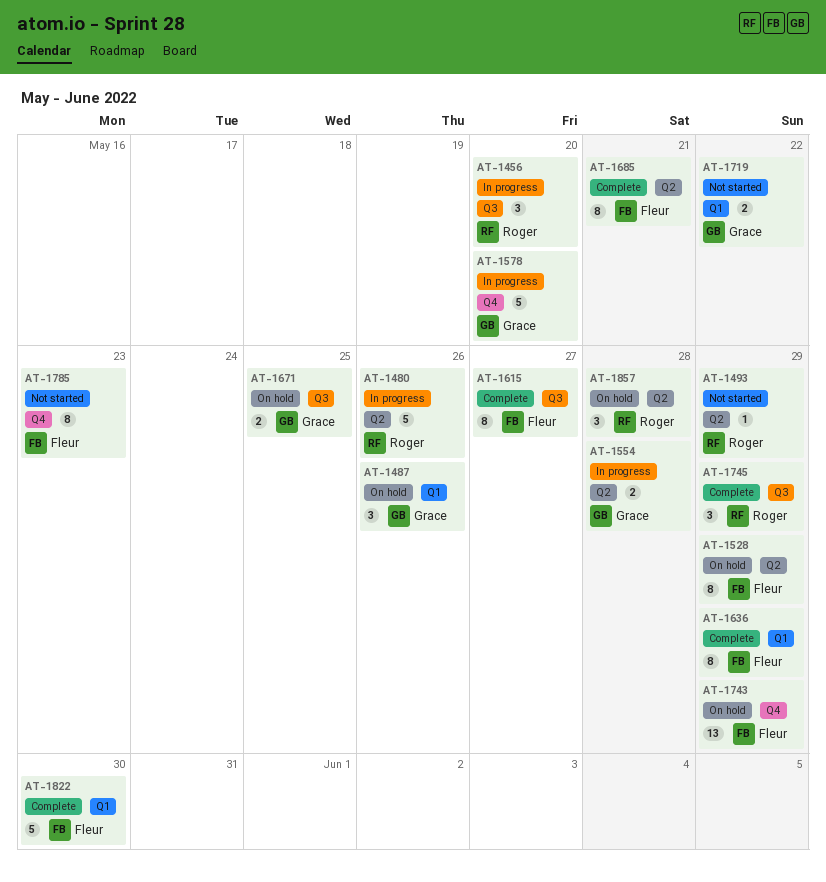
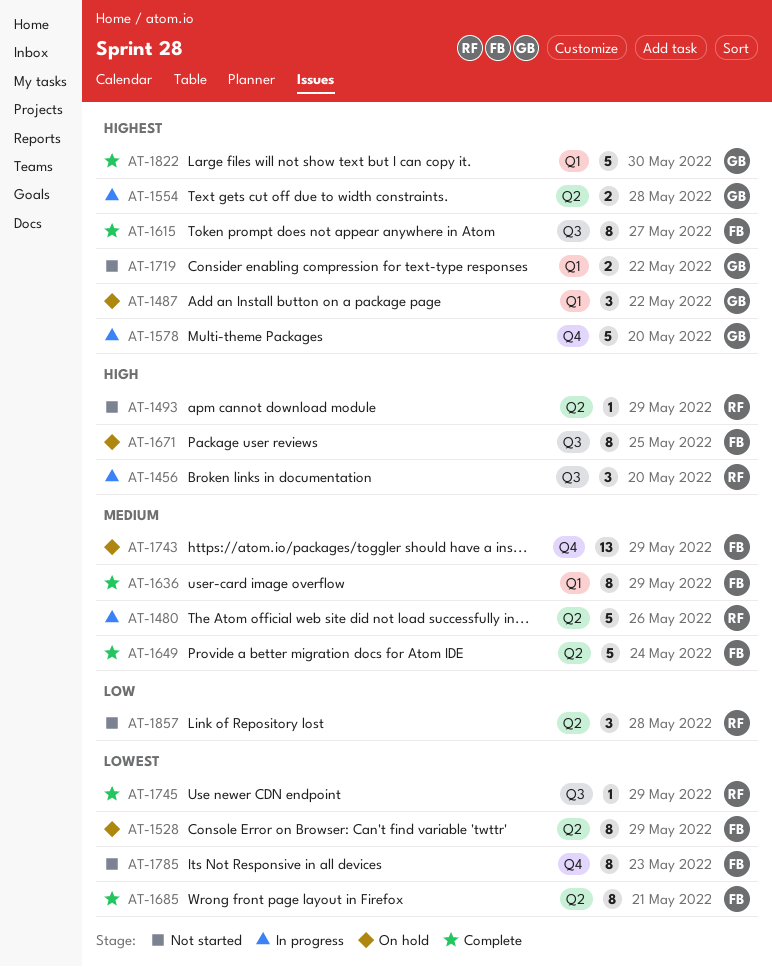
AT-1487, due: May 26 -> May 22
AT-1649: none -> present
AT-1671, owner: Grace -> Fleur
AT-1671, estimate: 2 -> 8
AT-1745, estimate: 3 -> 1
AT-1822, owner: Fleur -> Grace
AT-1857, status: On hold -> Not started

